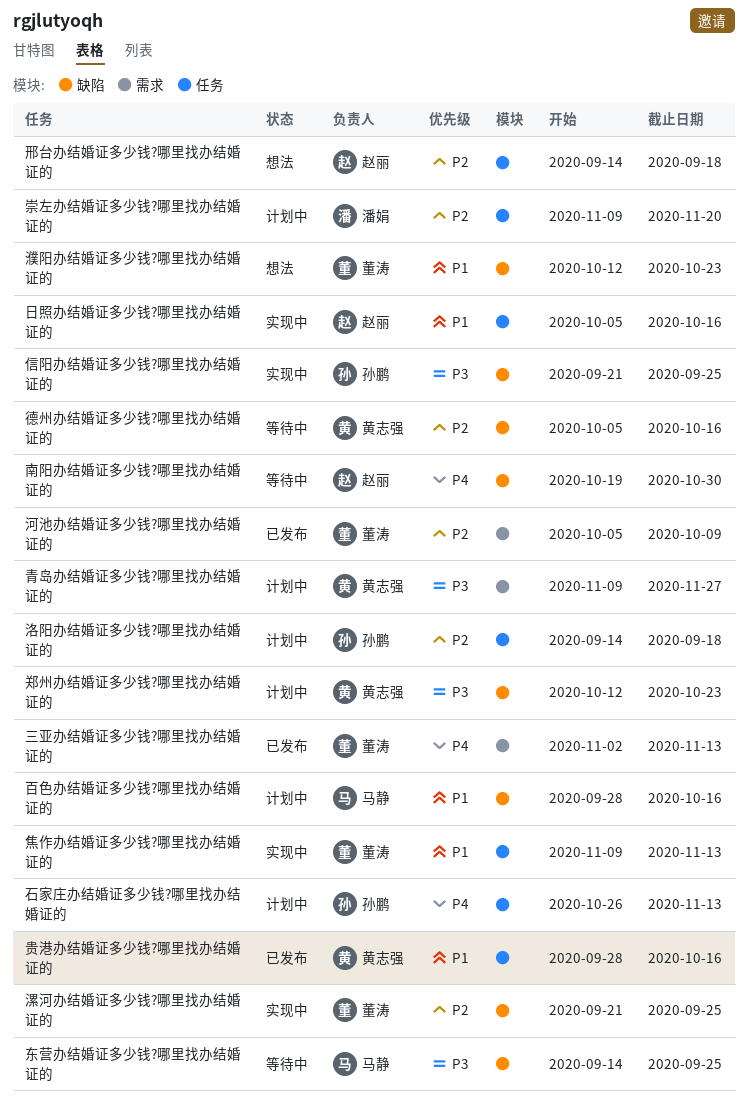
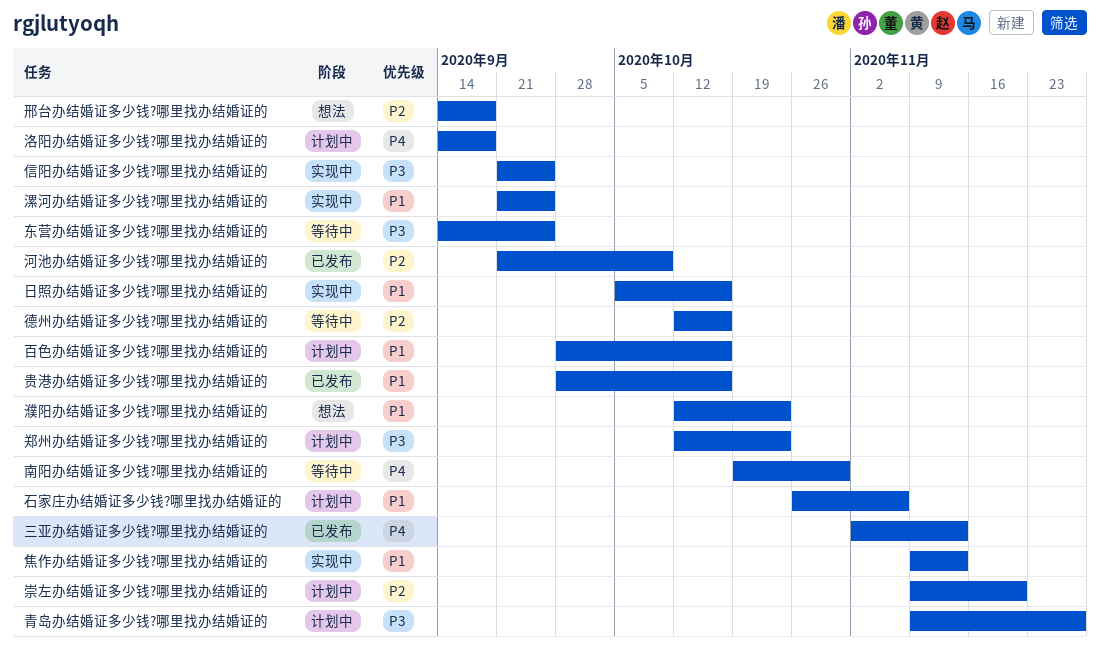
德州办结婚证多少钱?哪里找办结婚证的, start: Oct 5 -> Oct 12
河池办结婚证多少钱?哪里找办结婚证的, start: Oct 5 -> Sep 21
洛阳办结婚证多少钱?哪里找办结婚证的, priority: P2 -> P4
漯河办结婚证多少钱?哪里找办结婚证的, priority: P2 -> P1
石家庄办结婚证多少钱?哪里找办结婚证的, priority: P4 -> P1
石家庄办结婚证多少钱?哪里找办结婚证的, due: Nov 13 -> Nov 6

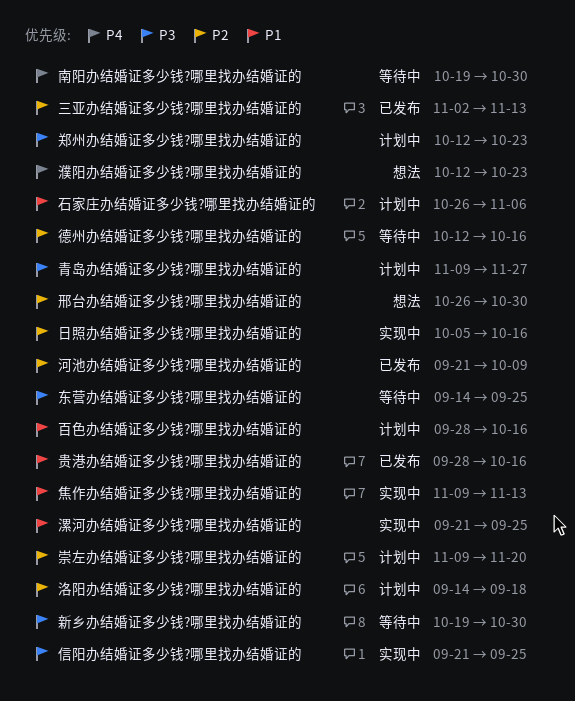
三亚办结婚证多少钱?哪里找办结婚证的, priority: P4 -> P2
新乡办结婚证多少钱?哪里找办结婚证的: none -> present
日照办结婚证多少钱?哪里找办结婚证的, priority: P1 -> P2
洛阳办结婚证多少钱?哪里找办结婚证的, priority: P4 -> P2
濮阳办结婚证多少钱?哪里找办结婚证的, priority: P1 -> P4
邢台办结婚证多少钱?哪里找办结婚证的, start: Sep 14 -> Oct 26
邢台办结婚证多少钱?哪里找办结婚证的, due: Sep 18 -> Oct 30

